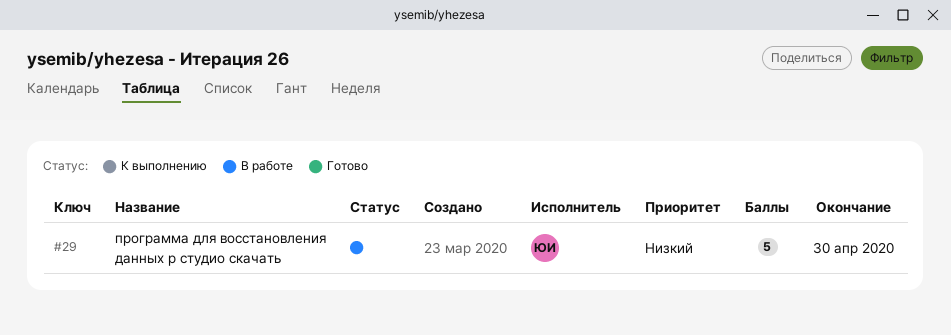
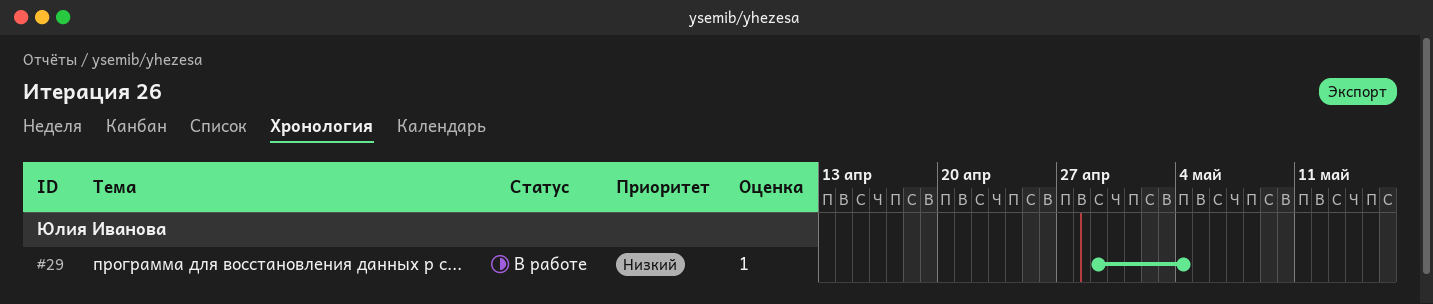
#29, estimate: 5 -> 1
#29, due: Apr 30 -> May 4

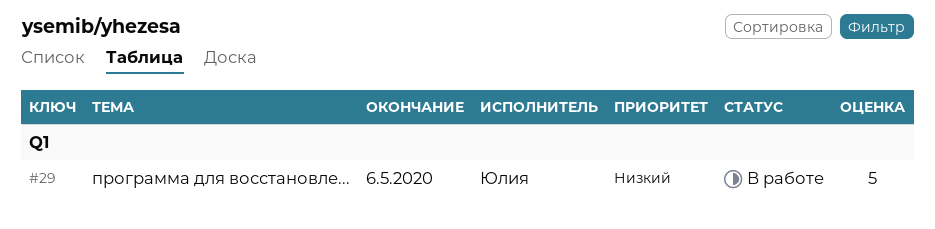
#29, estimate: 1 -> 5
#29, due: May 4 -> May 6

